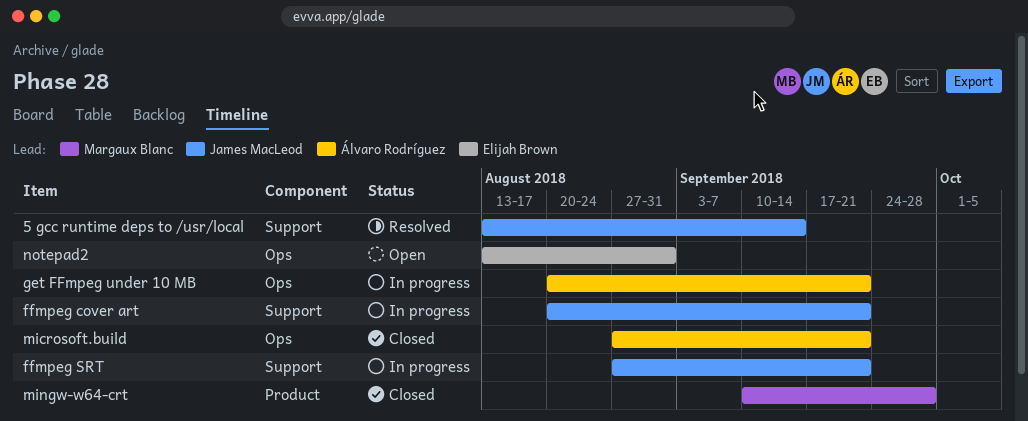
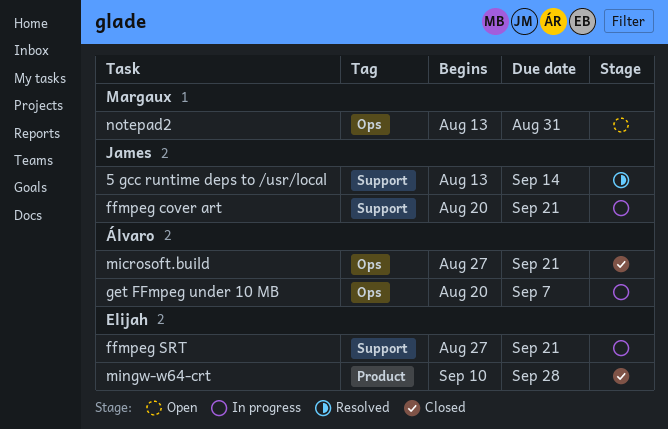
ffmpeg SRT, owner: James MacLeod -> Elijah Brown
get FFmpeg under 10 MB, due: Sep 21 -> Sep 7
mingw-w64-crt, owner: Margaux Blanc -> Elijah Brown
notepad2, owner: Elijah Brown -> Margaux Blanc

